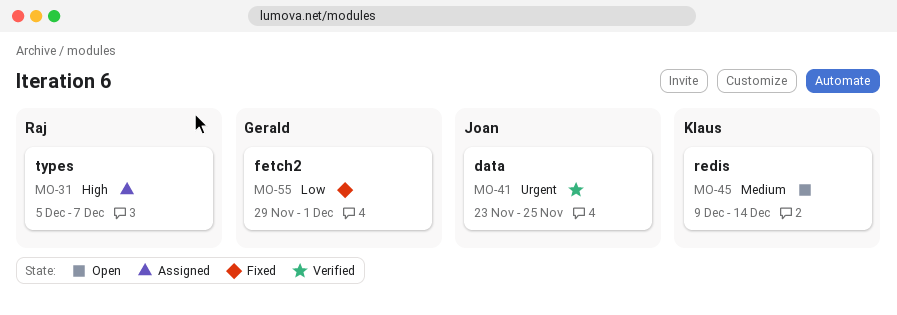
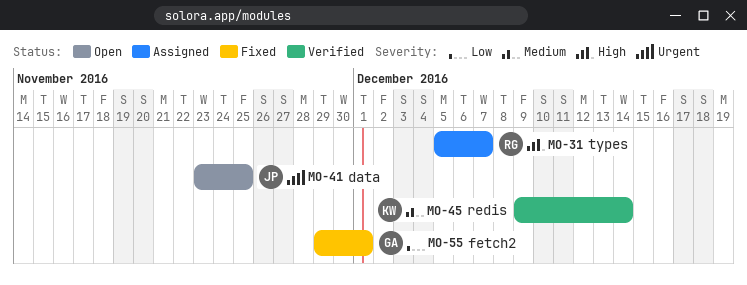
MO-41, status: Verified -> Open
MO-45, status: Open -> Verified

